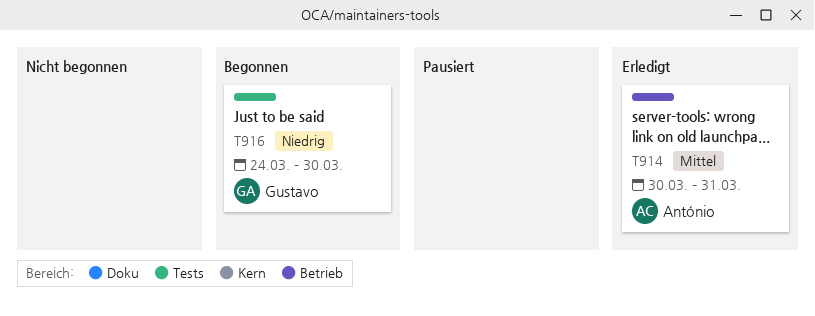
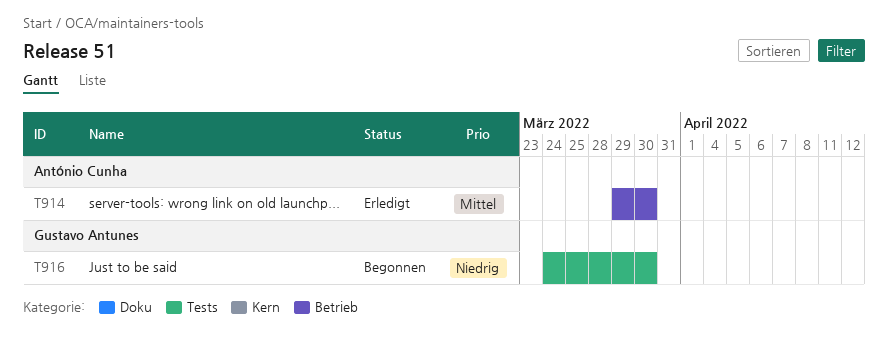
T914, start: Mar 30 -> Mar 29
T914, due: Mar 31 -> Mar 30

